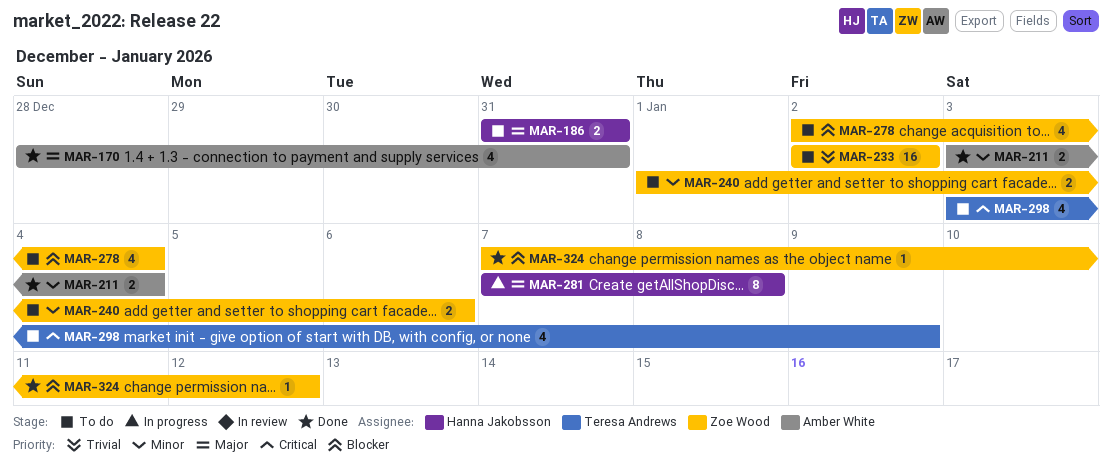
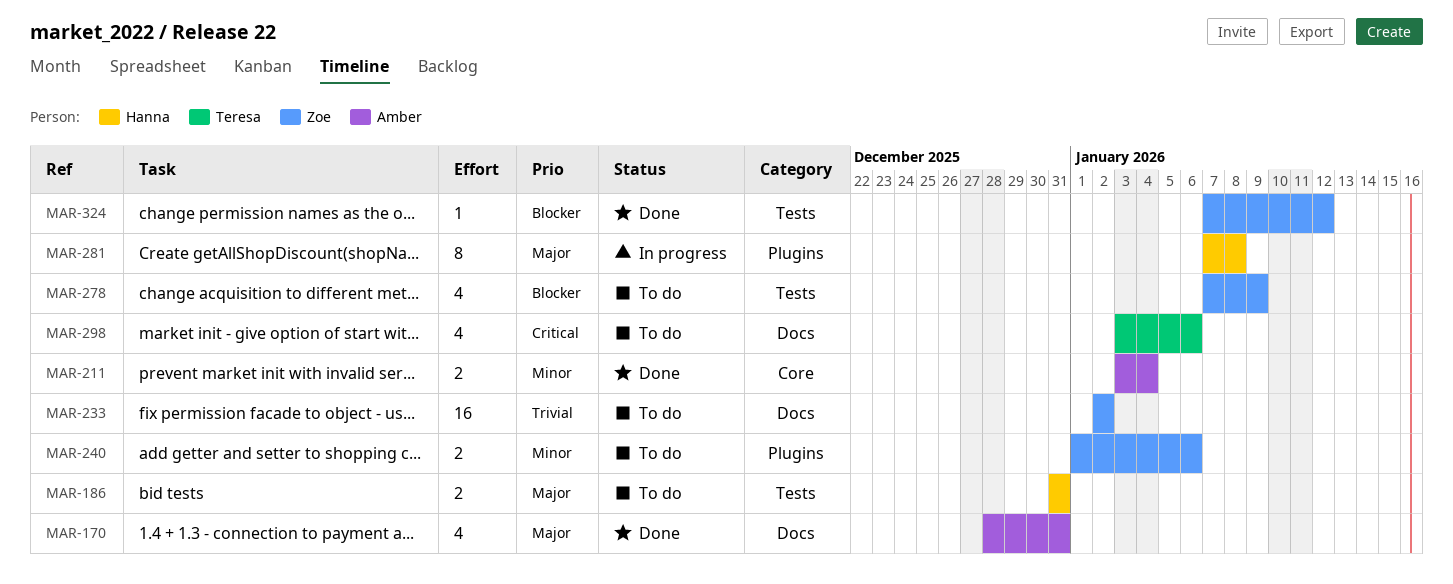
MAR-278, start: Jan 2 -> Jan 7
MAR-278, due: Jan 4 -> Jan 9
MAR-298, due: Jan 9 -> Jan 6

